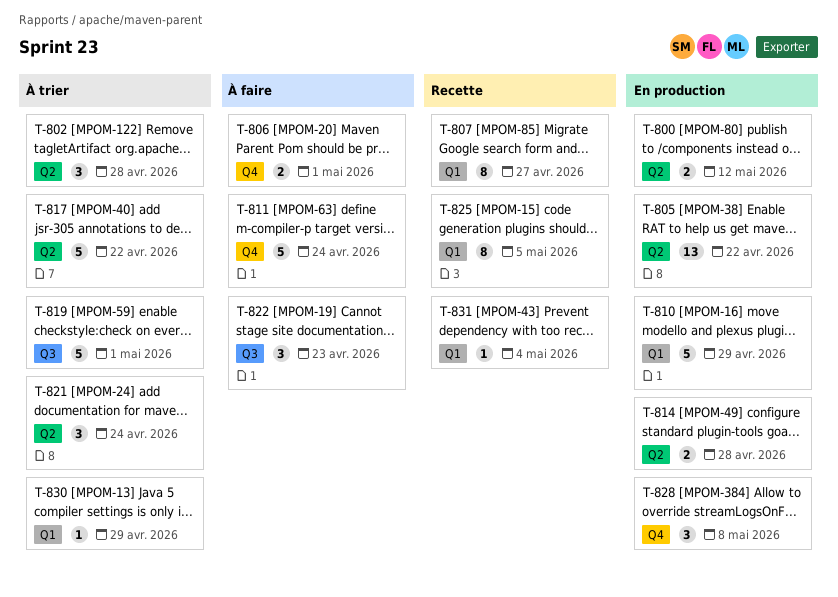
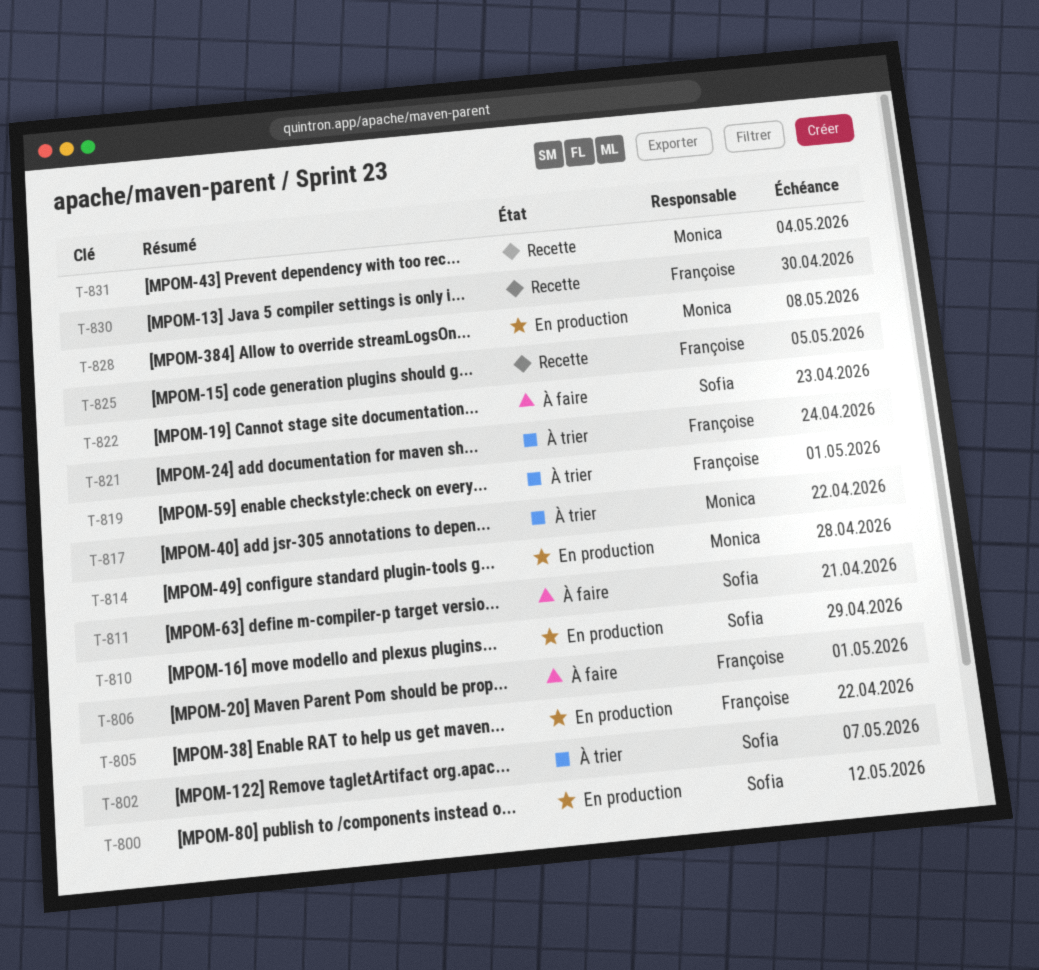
T-802, due: Apr 28 -> May 7
T-807: present -> none
T-811, due: Apr 24 -> Apr 21
T-830, status: À trier -> Recette
T-830, due: Apr 29 -> Apr 30

